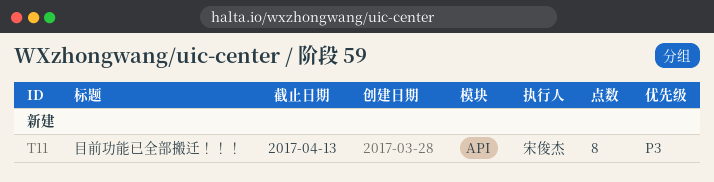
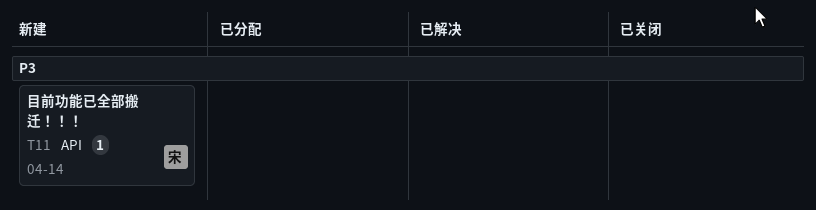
T11, estimate: 8 -> 1
T11, due: Apr 13 -> Apr 14

